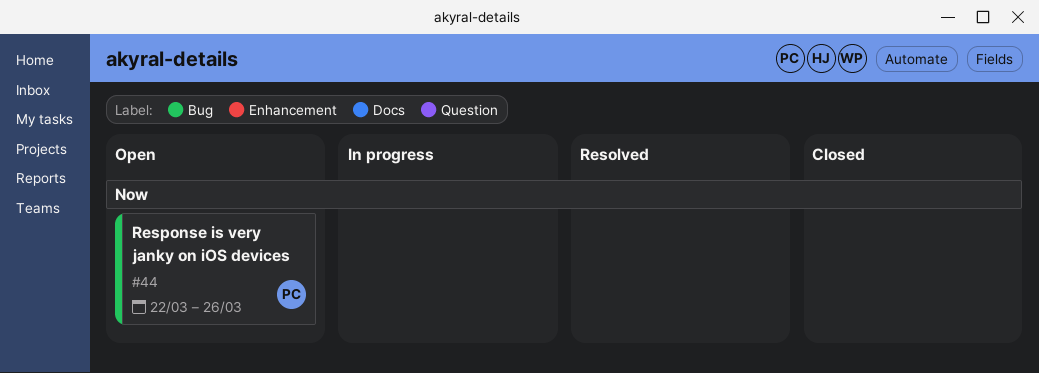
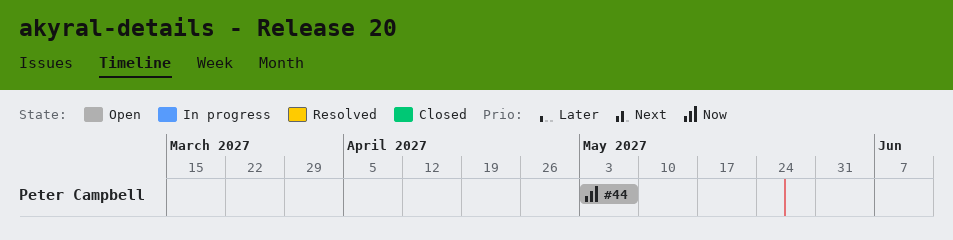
#44, start: Mar 22 -> May 3
#44, due: Mar 26 -> May 7

